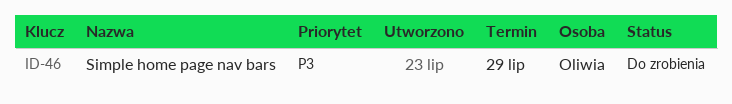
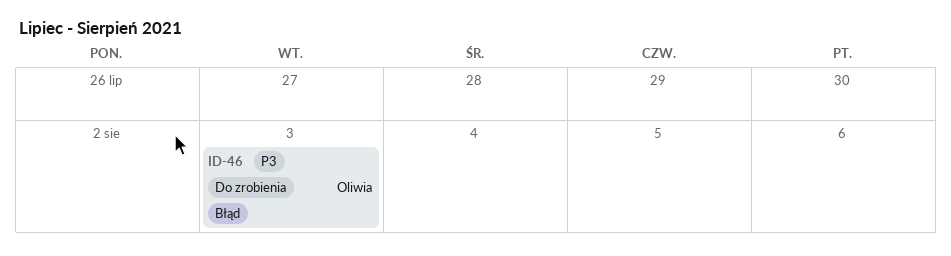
ID-46, due: Jul 29 -> Aug 3

